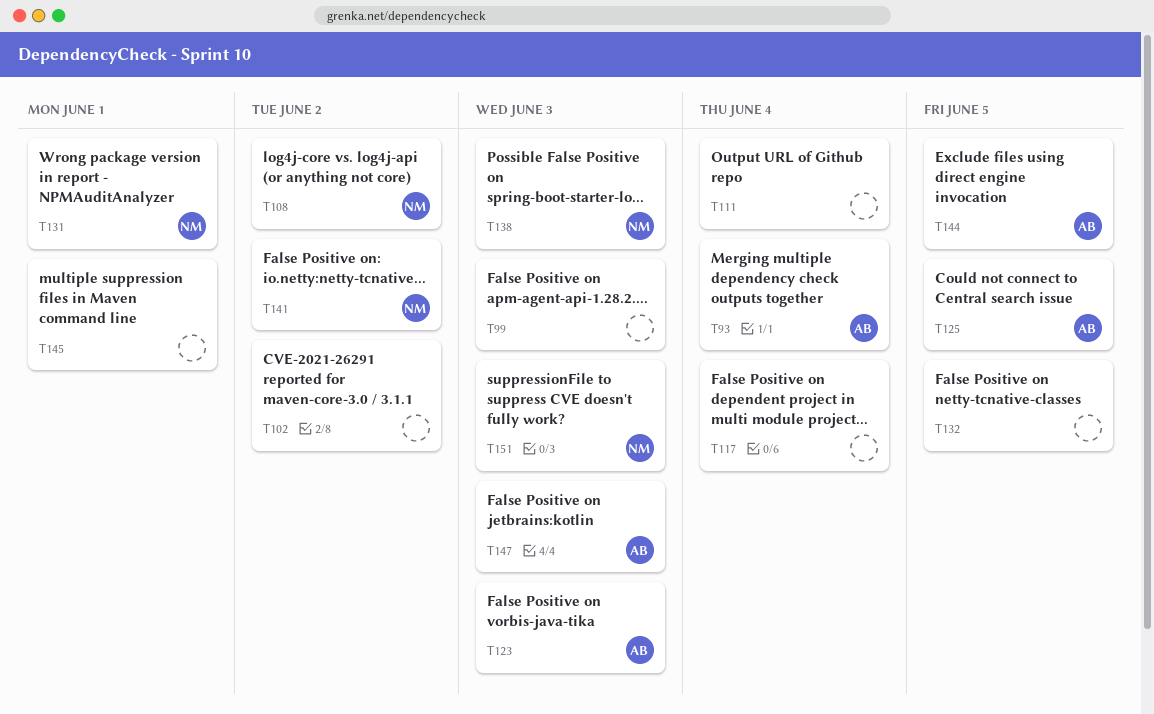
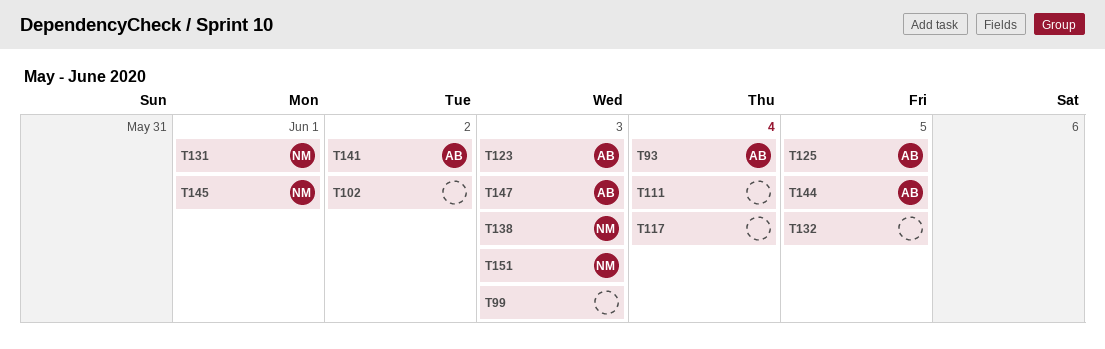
T108: present -> none
T141, owner: NM -> AB
T145, owner: none -> NM

